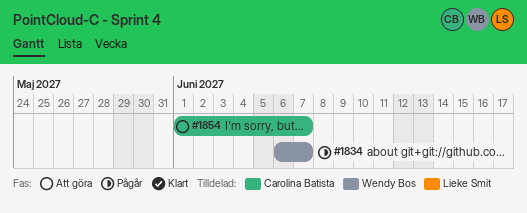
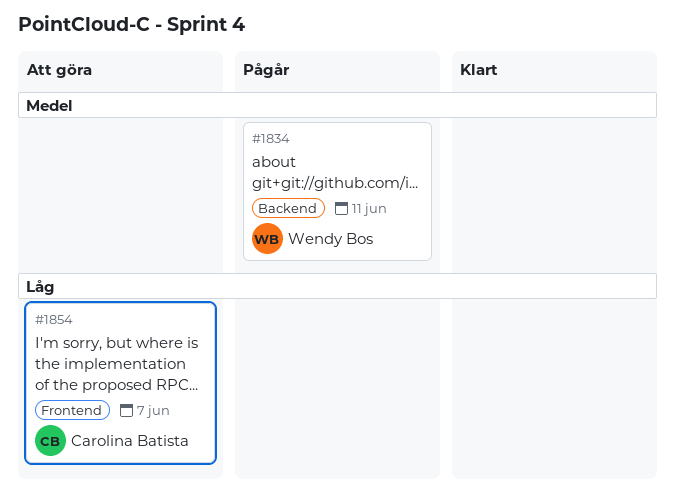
#1834, due: Jun 7 -> Jun 11

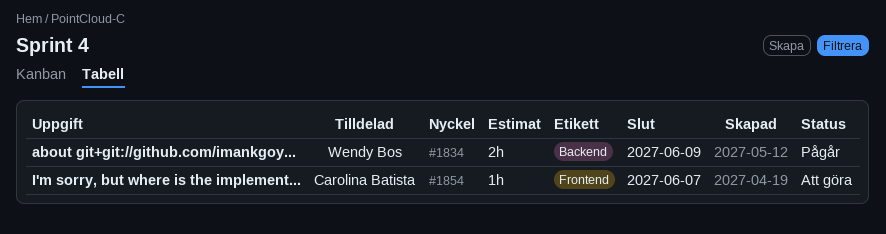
#1834, due: Jun 11 -> Jun 9

